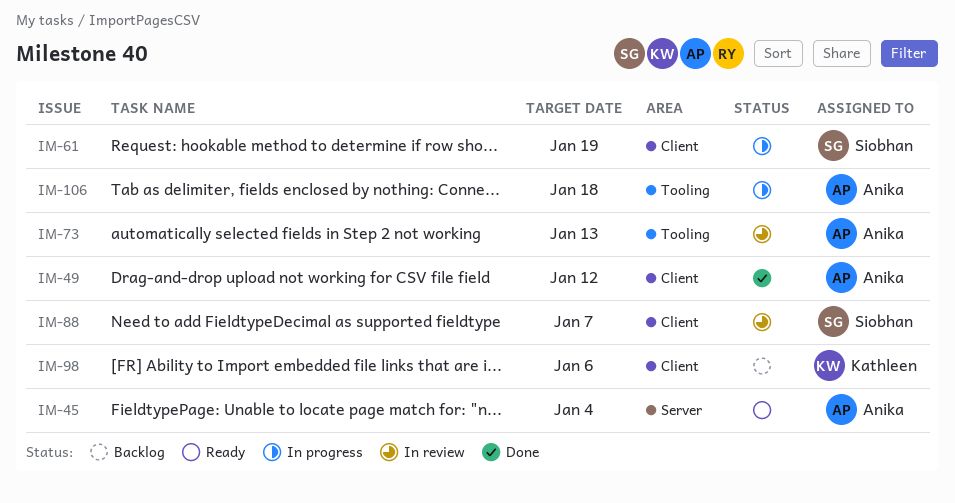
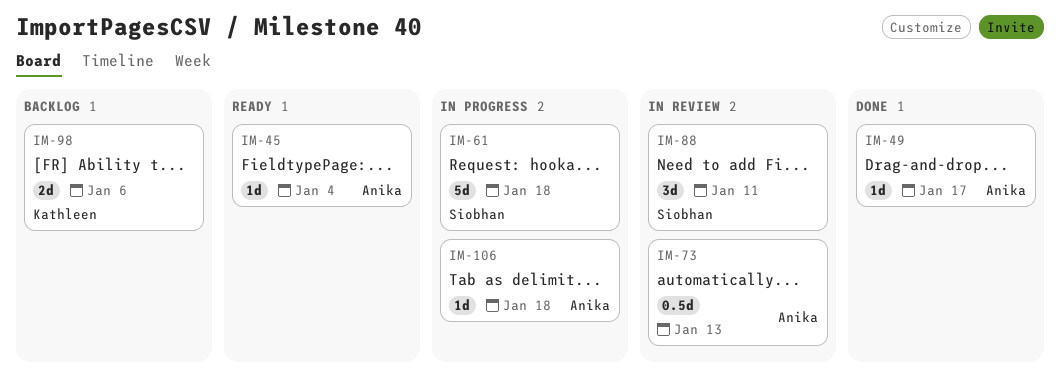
IM-49, due: Jan 12 -> Jan 17
IM-61, due: Jan 19 -> Jan 18
IM-88, due: Jan 7 -> Jan 11

